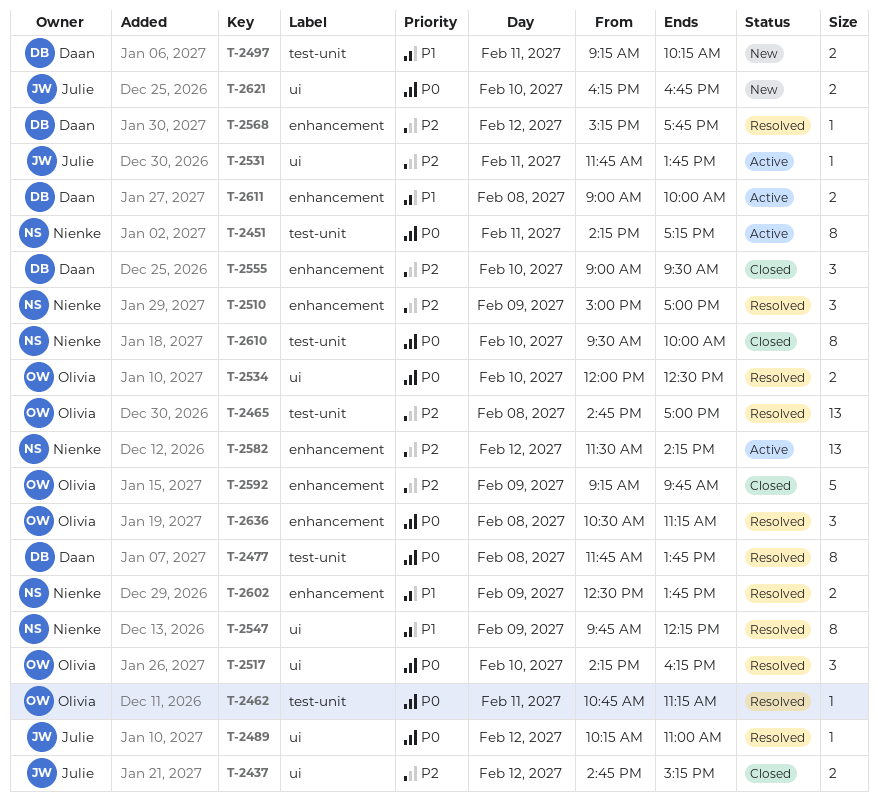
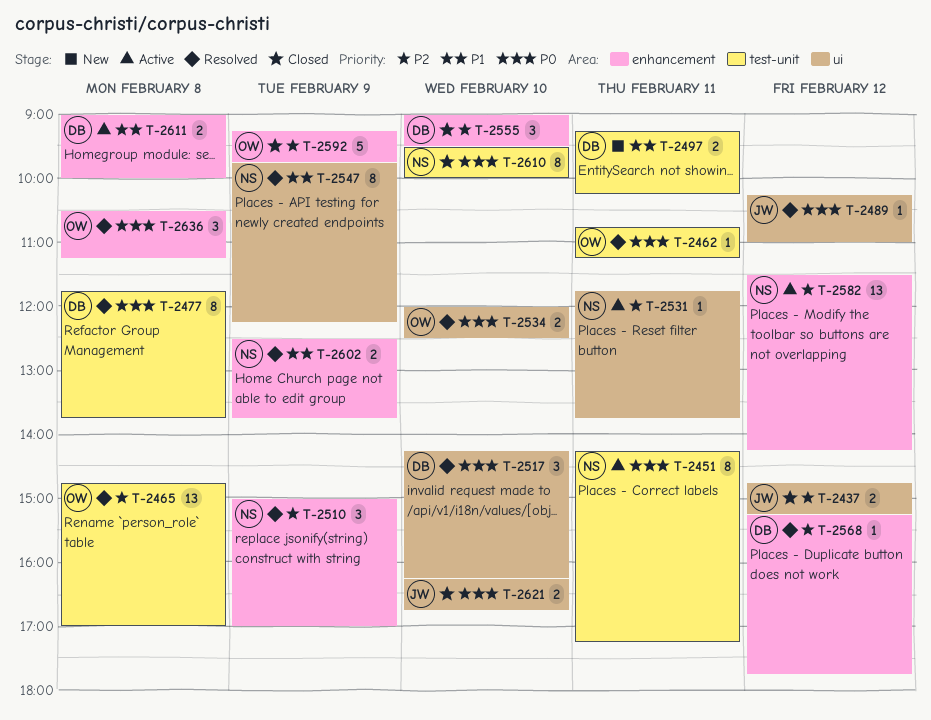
T-2517, owner: Olivia -> Daan
T-2531, owner: Julie -> Nienke
T-2621, status: New -> Closed

